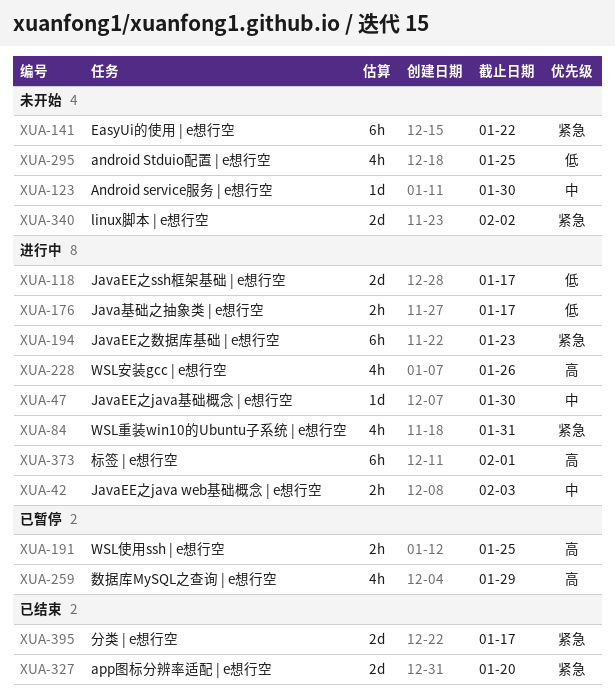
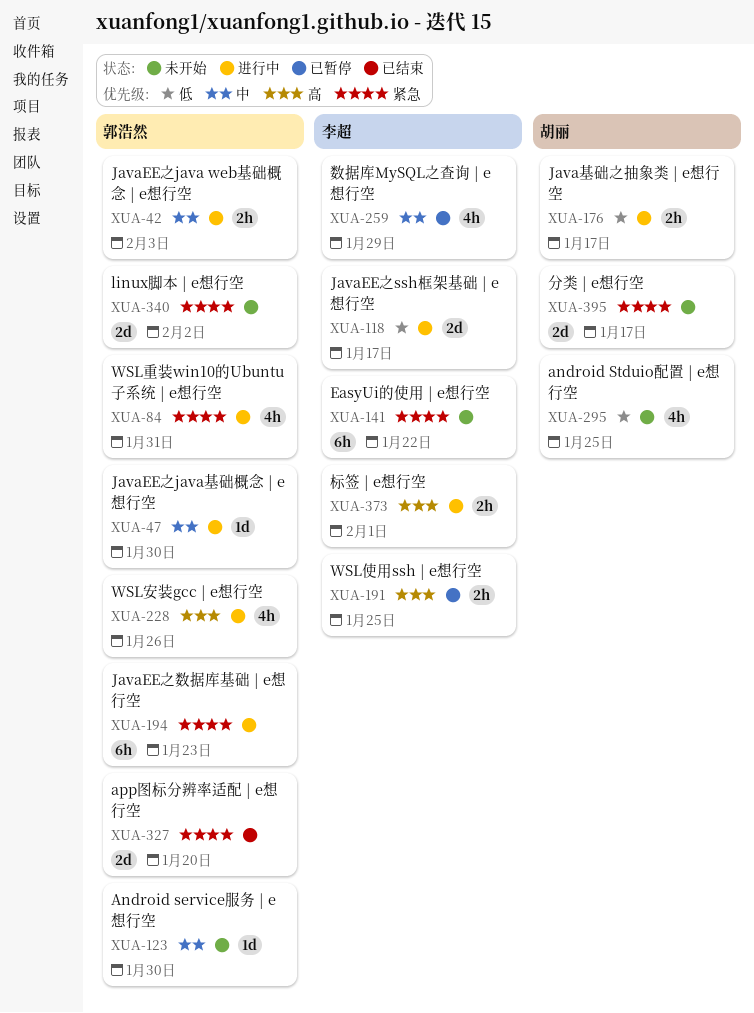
XUA-259, priority: 高 -> 中
XUA-373, estimate: 6h -> 2h
XUA-395, status: 已结束 -> 未开始

